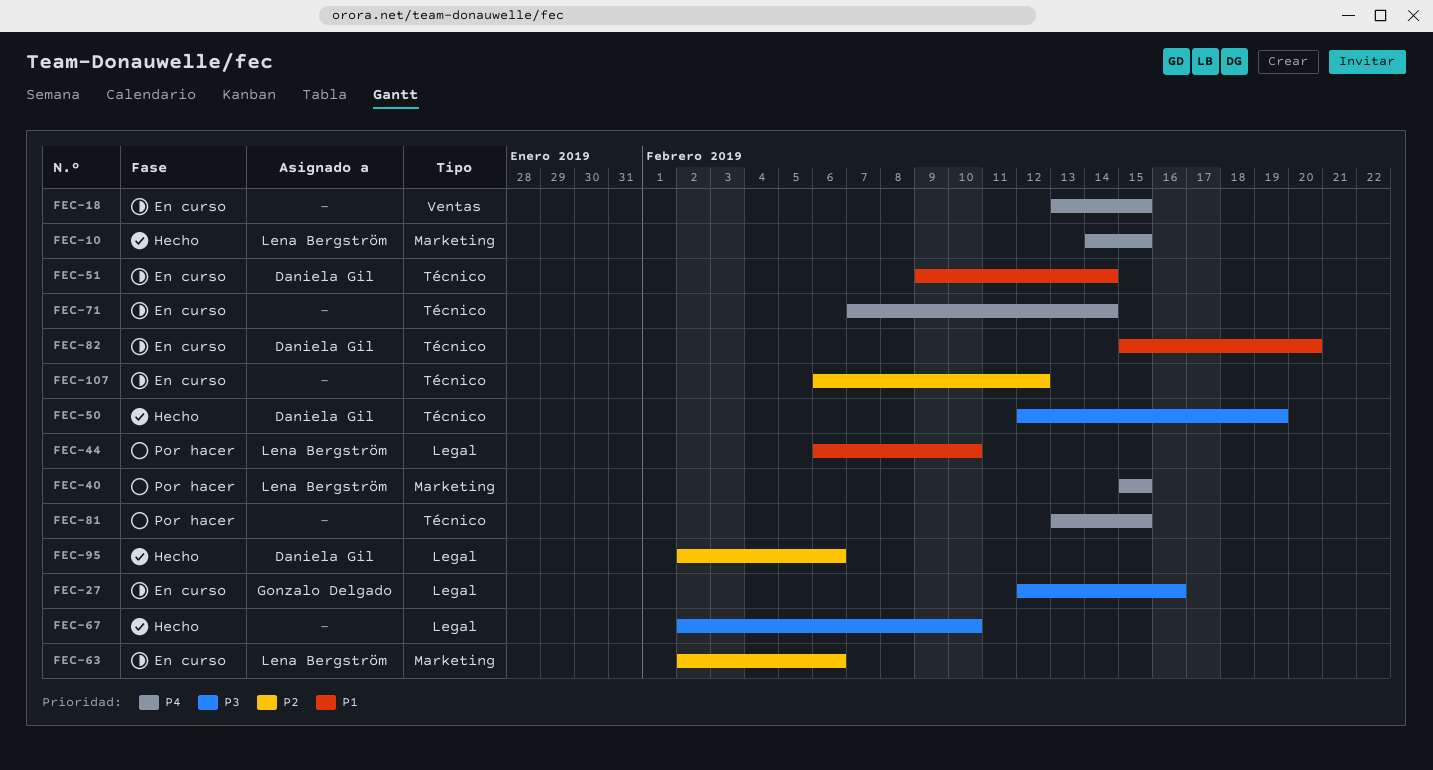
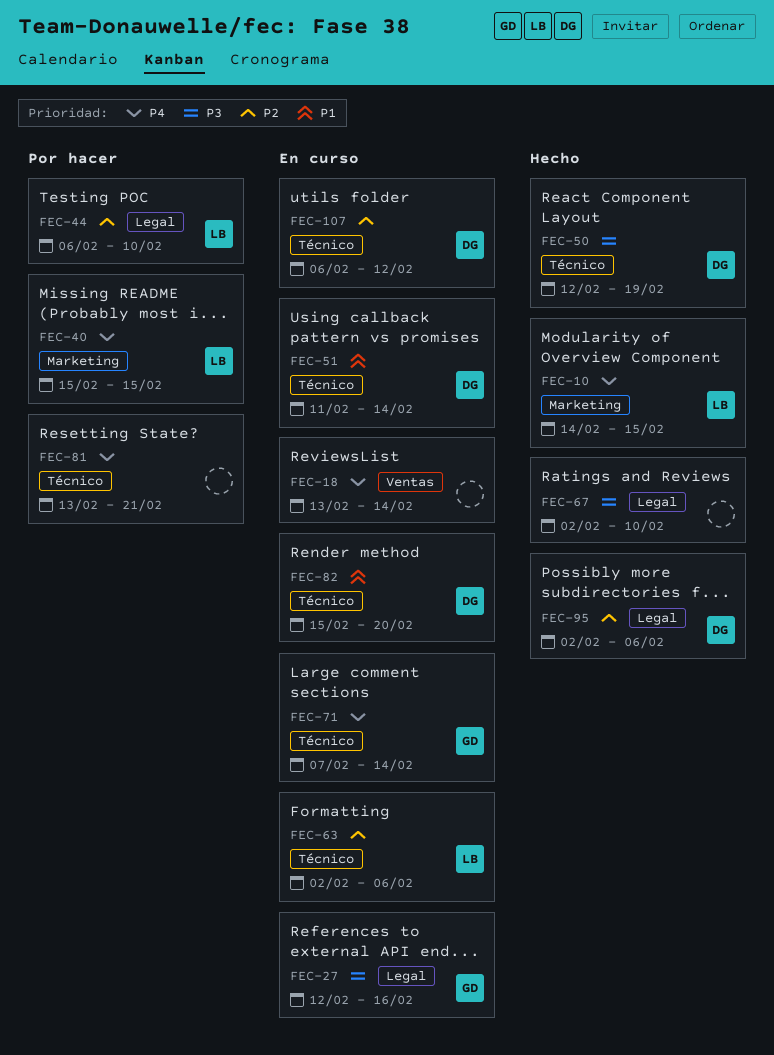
FEC-18, due: Feb 15 -> Feb 14
FEC-44, priority: P1 -> P2
FEC-51, start: Feb 9 -> Feb 11
FEC-63, label: Marketing -> Técnico
FEC-71, owner: none -> Gonzalo Delgado
FEC-81, due: Feb 15 -> Feb 21
FEC-107, owner: none -> Daniela Gil

